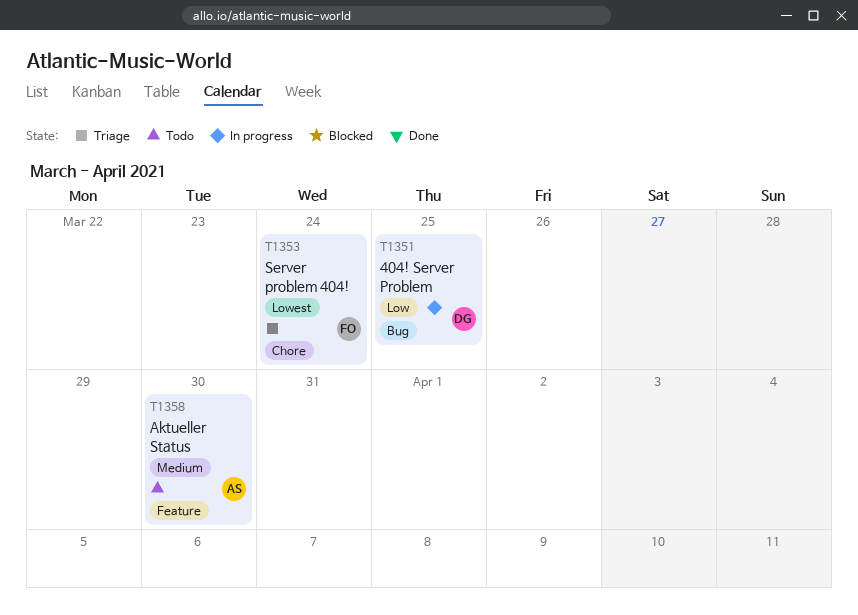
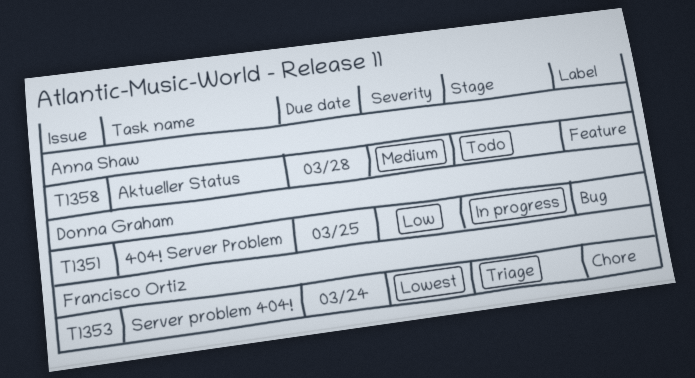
T1358, due: Mar 30 -> Mar 28

